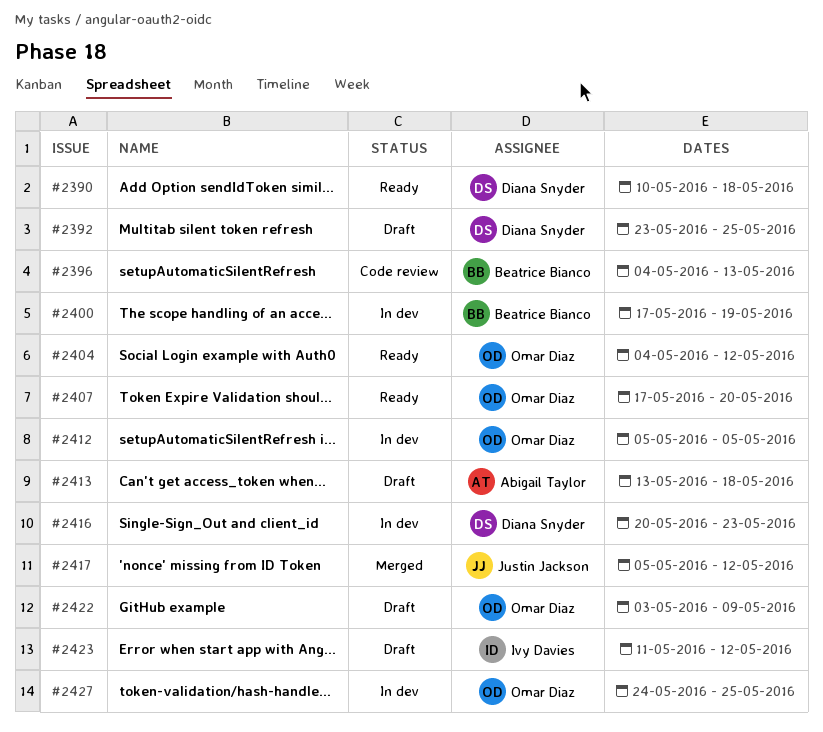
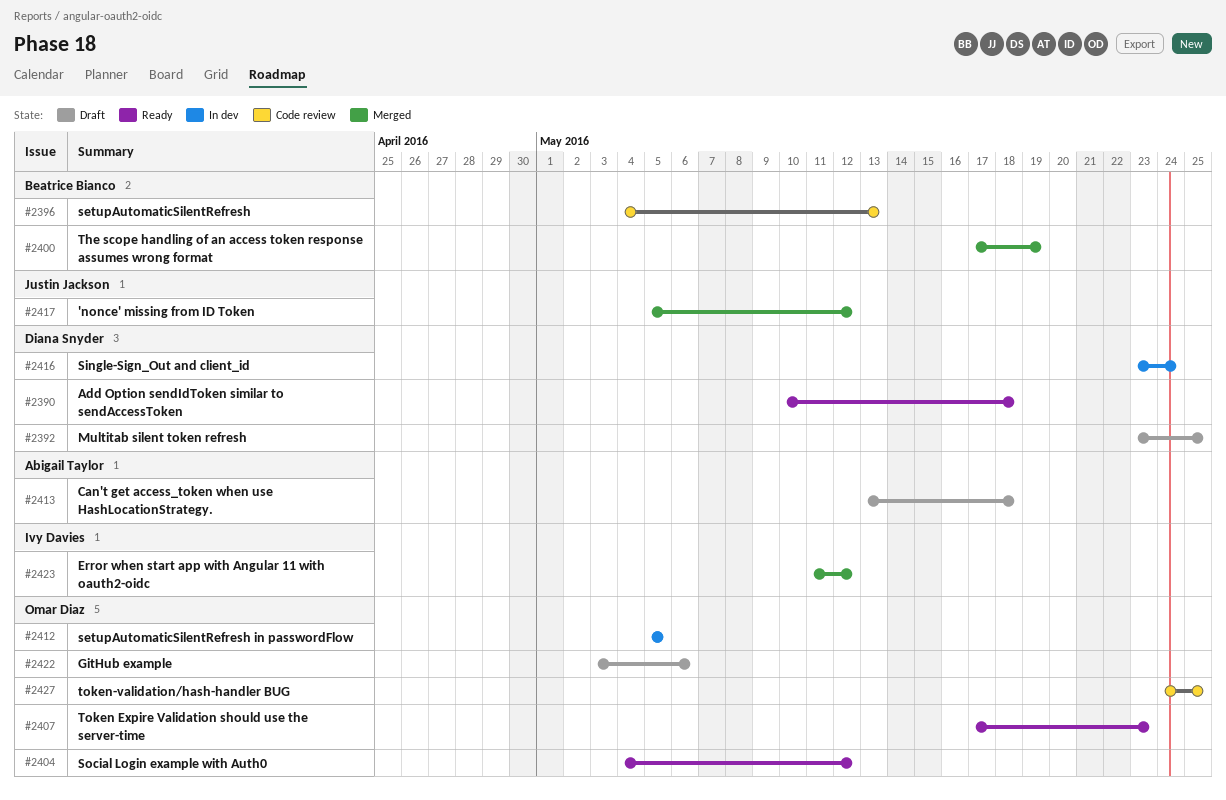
#2400, status: In dev -> Merged
#2407, due: May 20 -> May 23
#2416, start: May 20 -> May 23
#2416, due: May 23 -> May 24
#2422, due: May 9 -> May 6
#2423, status: Draft -> Merged
#2427, status: In dev -> Code review

